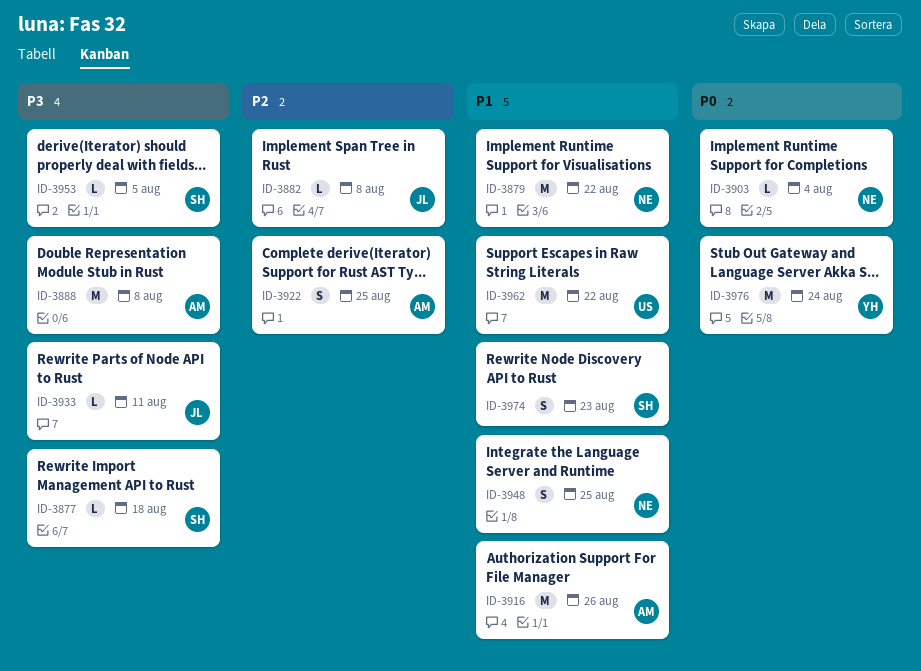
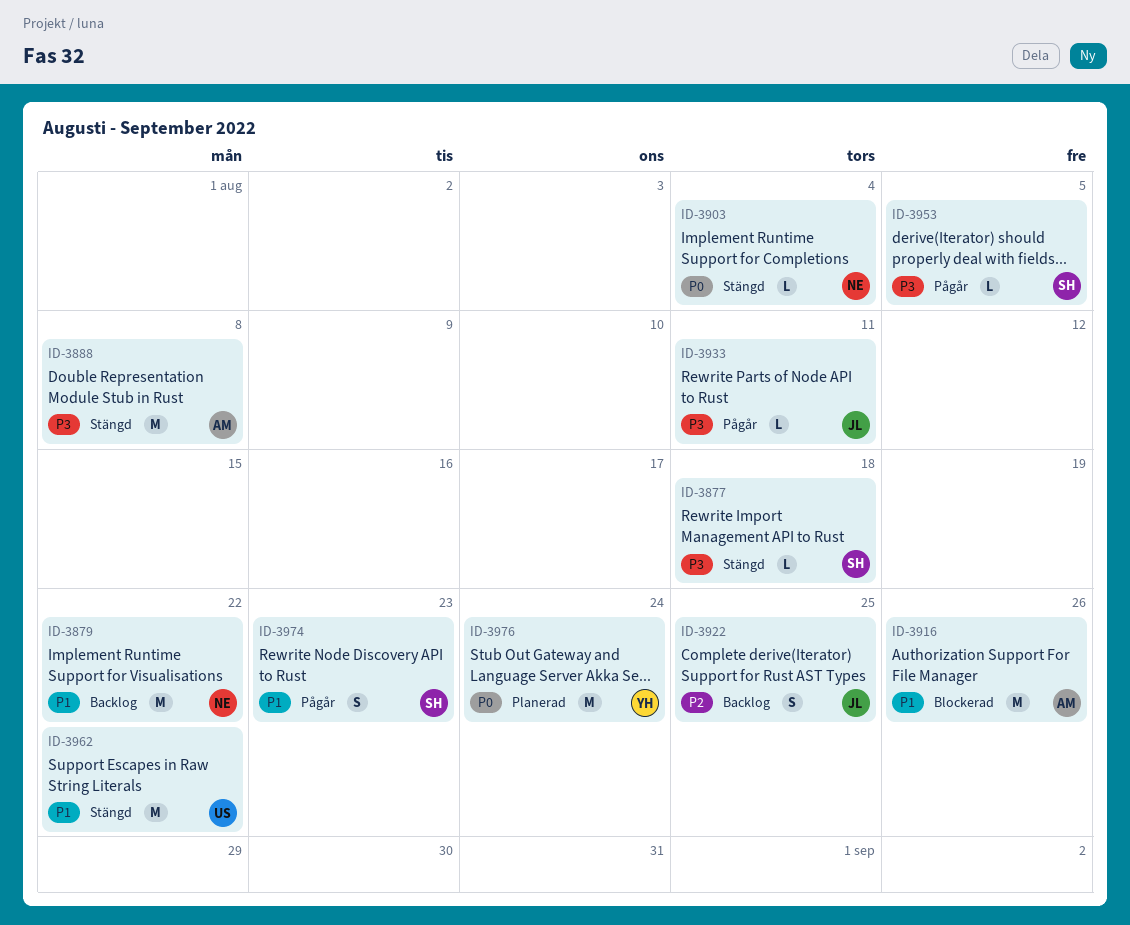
ID-3882: present -> none
ID-3922, owner: AM -> JL
ID-3948: present -> none

